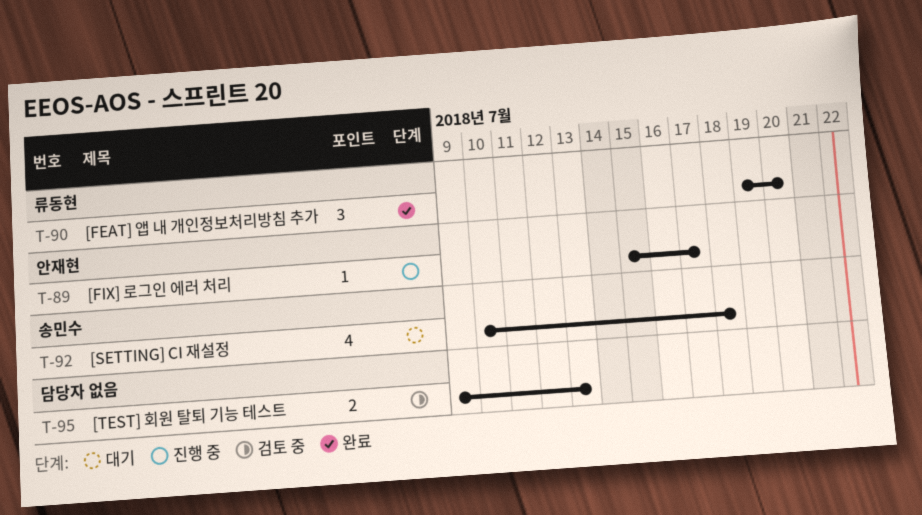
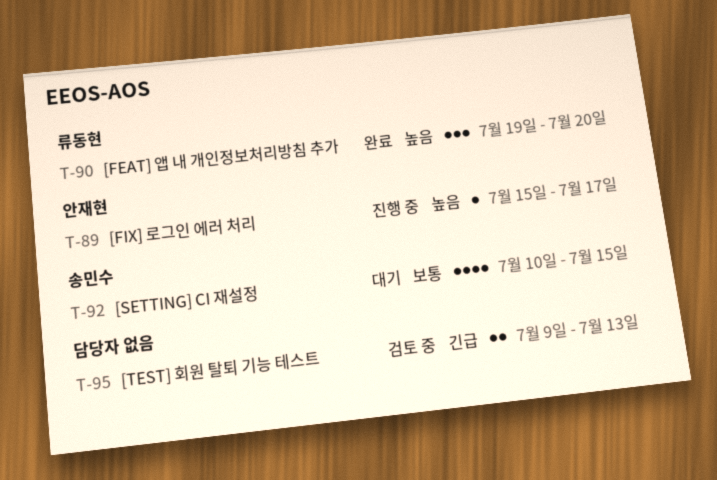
T-92, due: Jul 18 -> Jul 15

